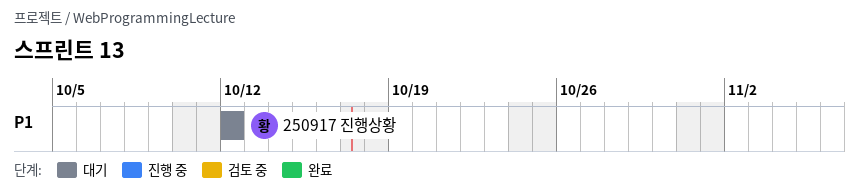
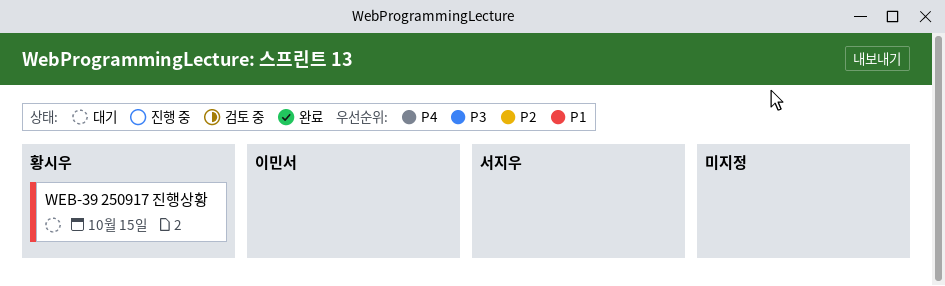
250917 진행상황, due: Oct 12 -> Oct 15

